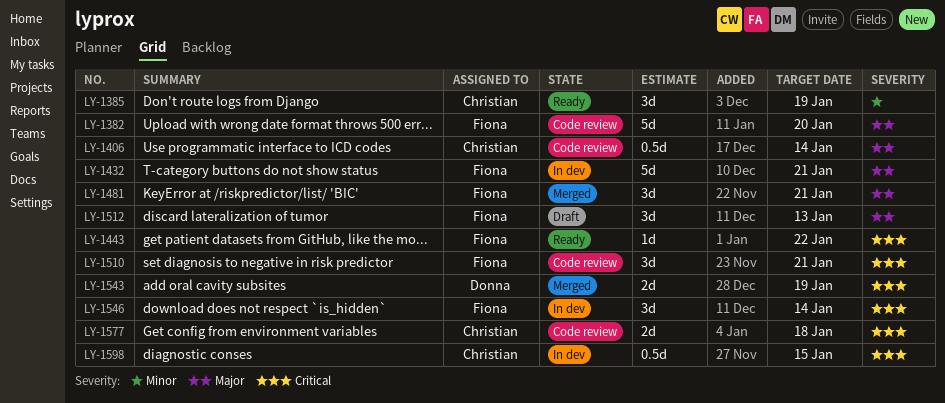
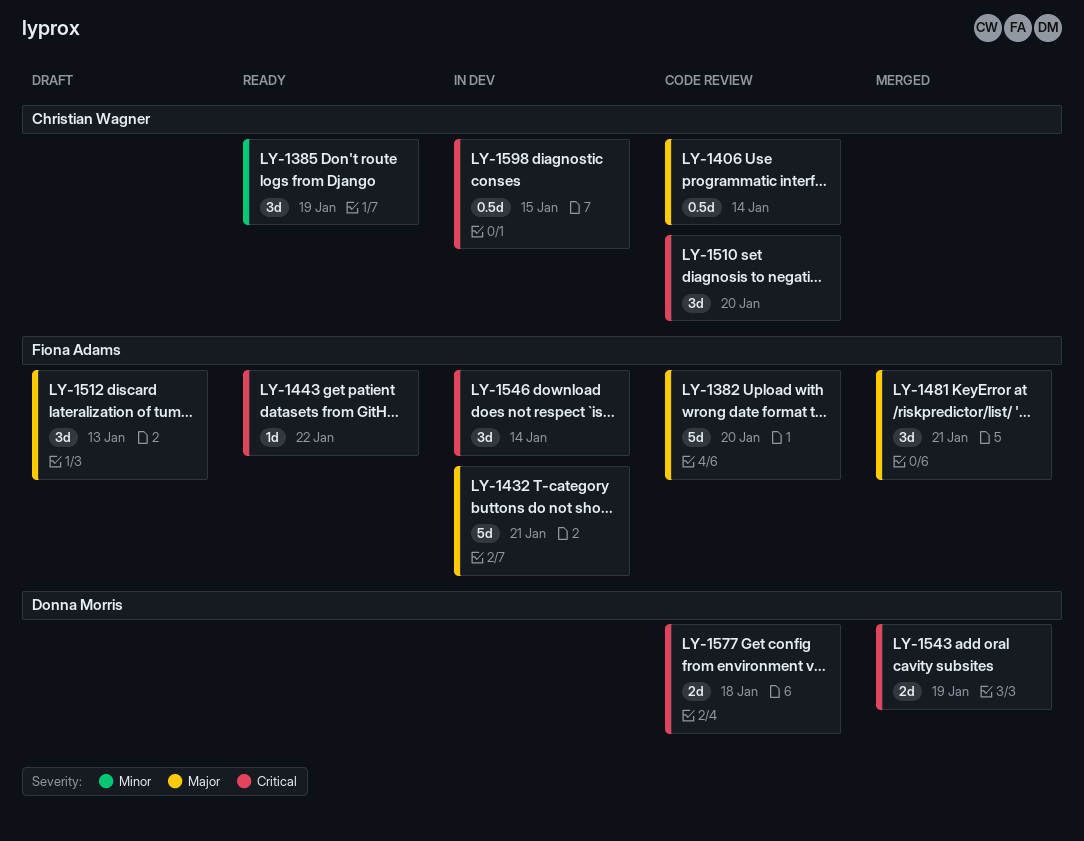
LY-1510, owner: Fiona Adams -> Christian Wagner
LY-1510, due: Jan 21 -> Jan 20
LY-1577, owner: Christian Wagner -> Donna Morris

